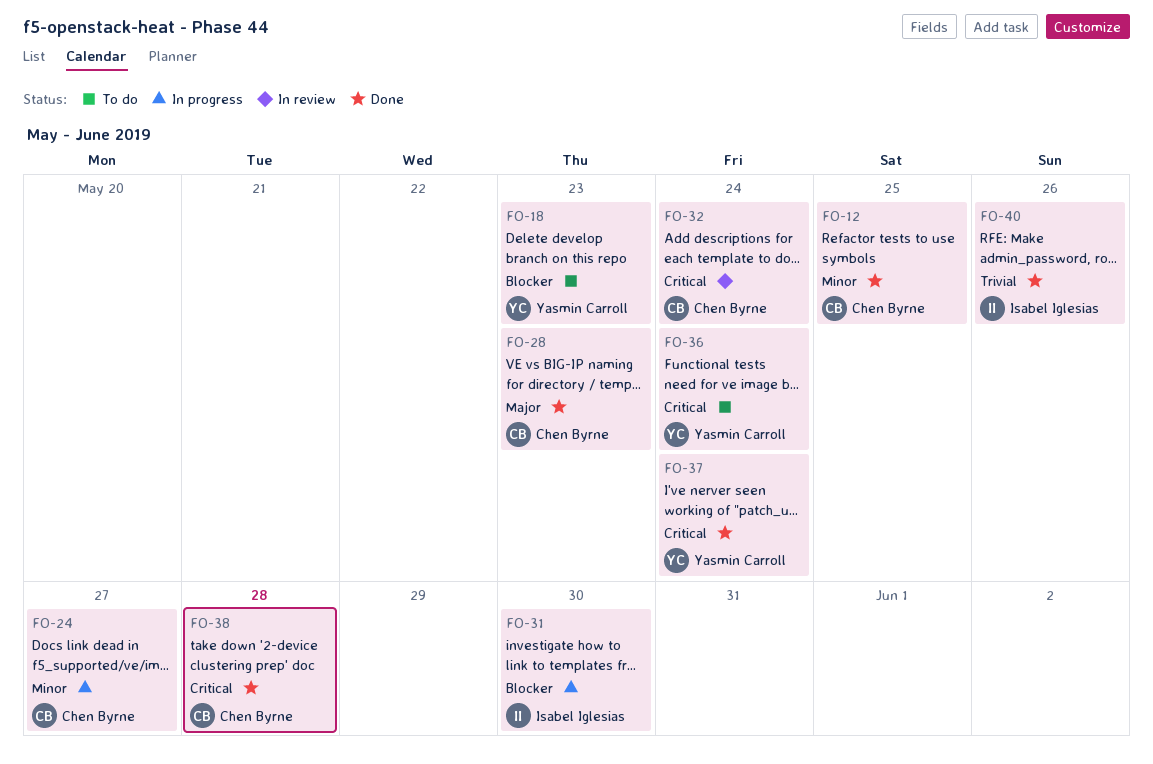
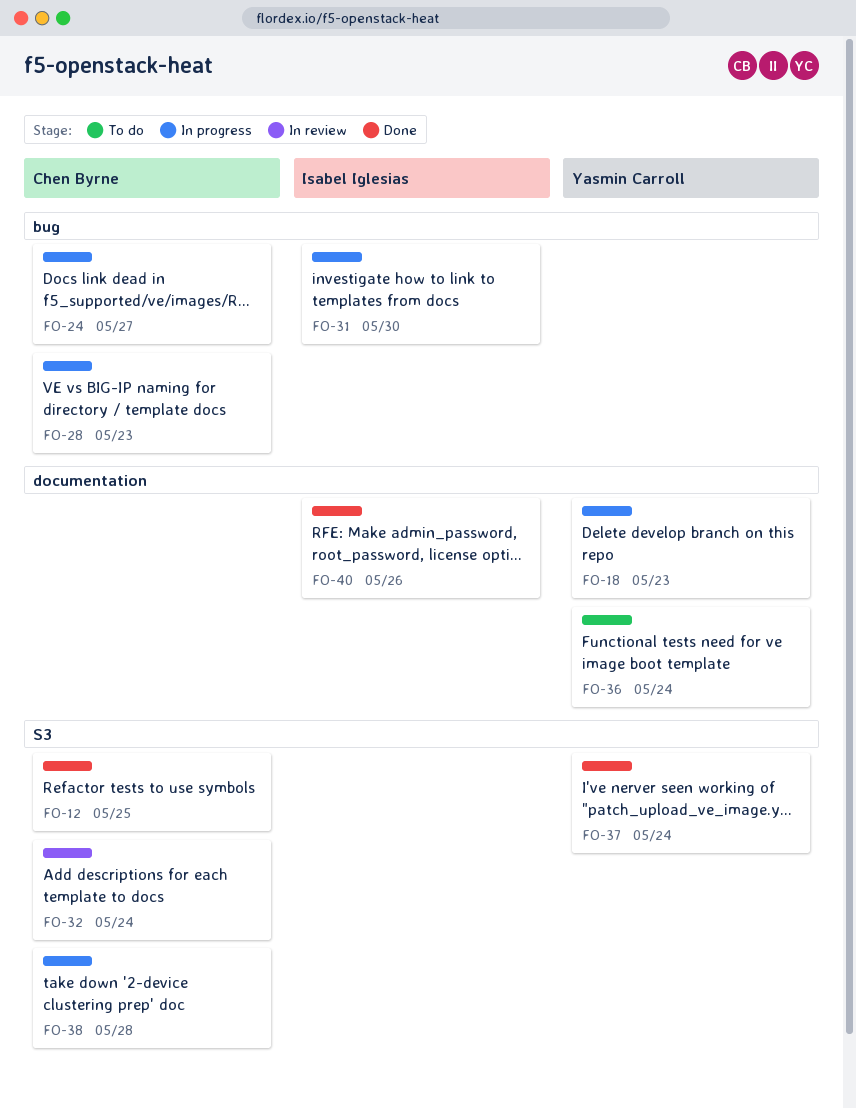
FO-18, status: To do -> In progress
FO-28, status: Done -> In progress
FO-38, status: Done -> In progress

